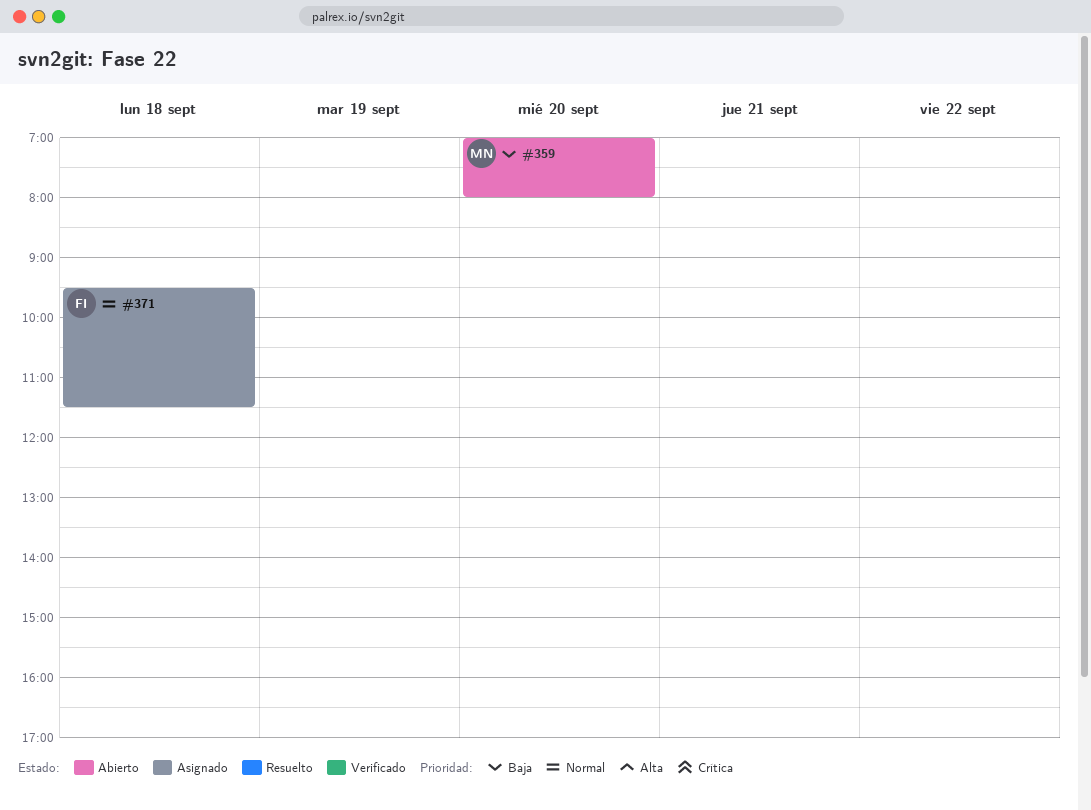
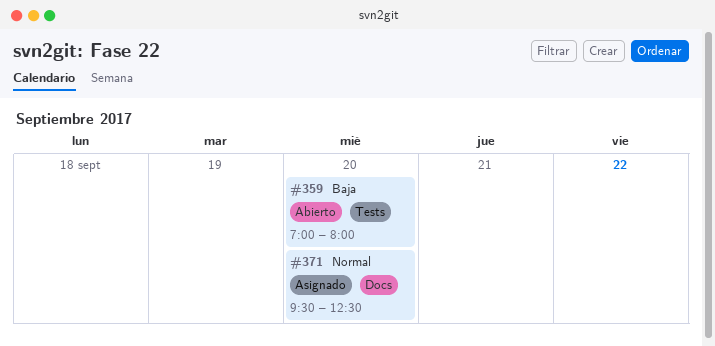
#371, day: Sep 18 -> Sep 20
#371, ends: 11:30 -> 12:30

